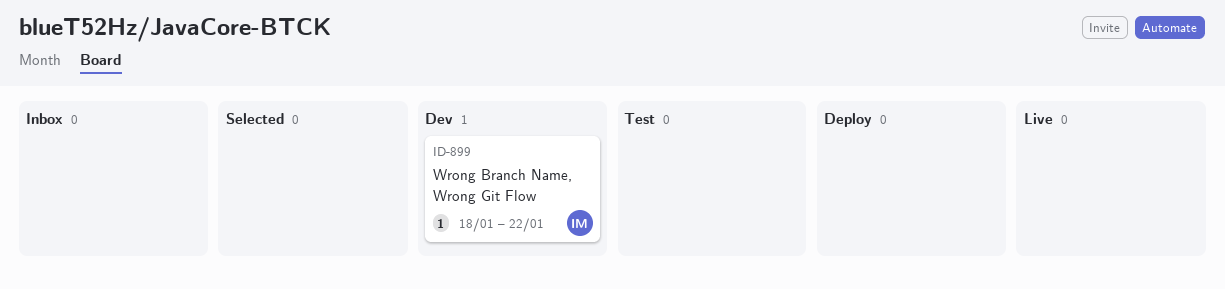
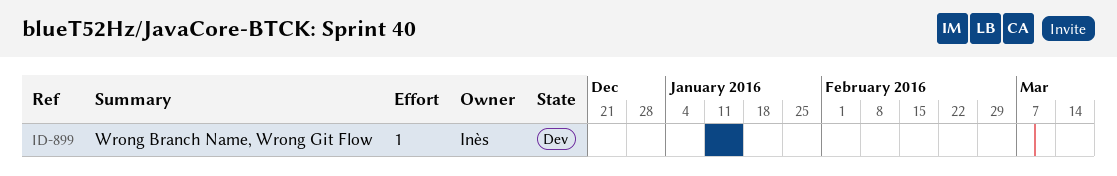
ID-899, start: Jan 18 -> Jan 11
ID-899, due: Jan 22 -> Jan 15

